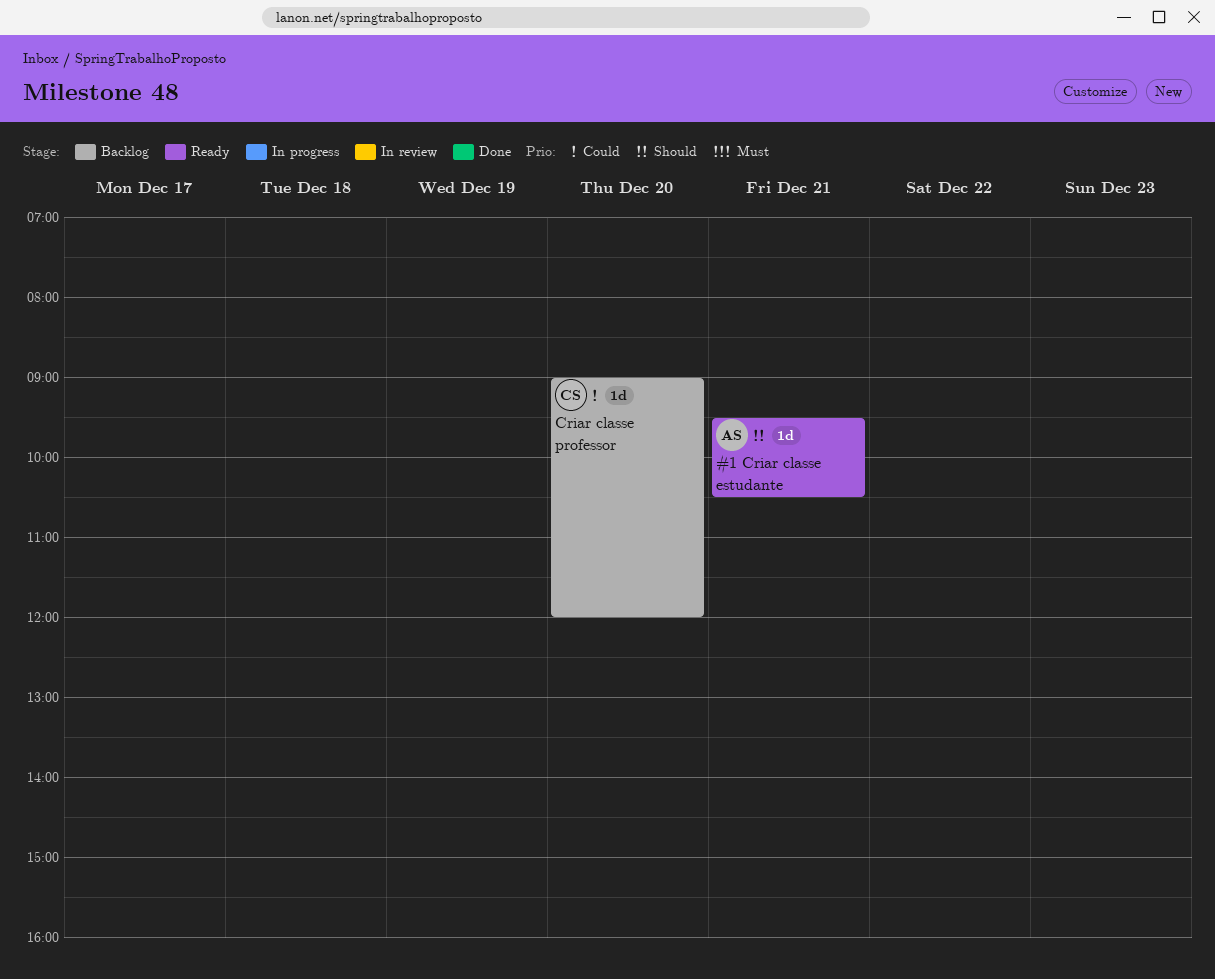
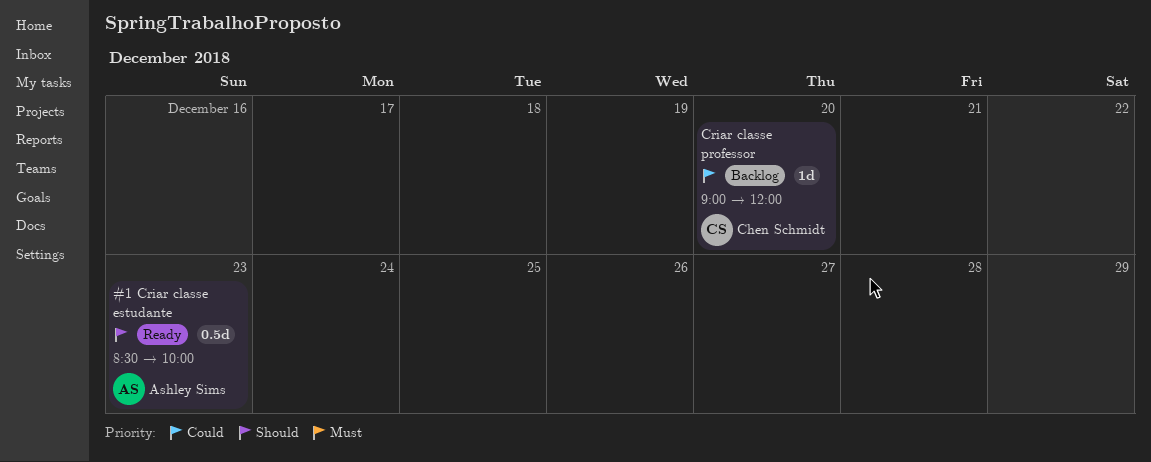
#1 Criar classe estudante, estimate: 1d -> 0.5d
#1 Criar classe estudante, day: Dec 21 -> Dec 23
#1 Criar classe estudante, begins: 09:30 -> 08:30
#1 Criar classe estudante, ends: 10:30 -> 10:00

